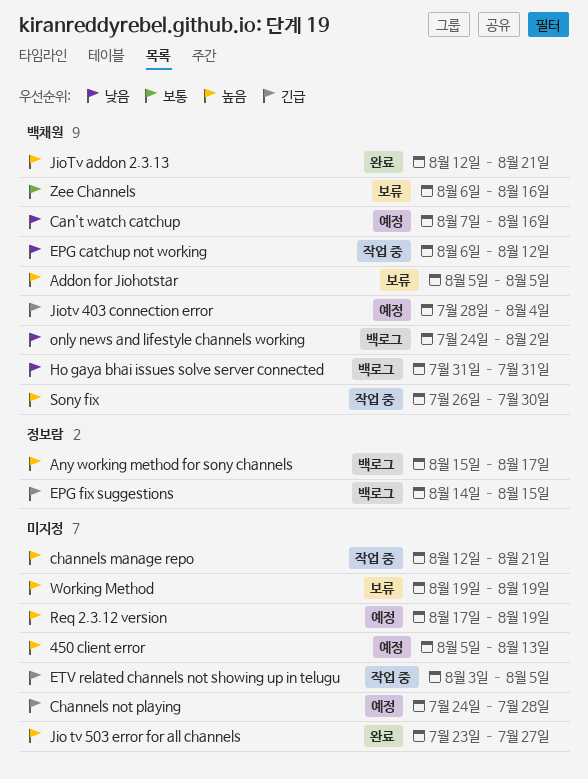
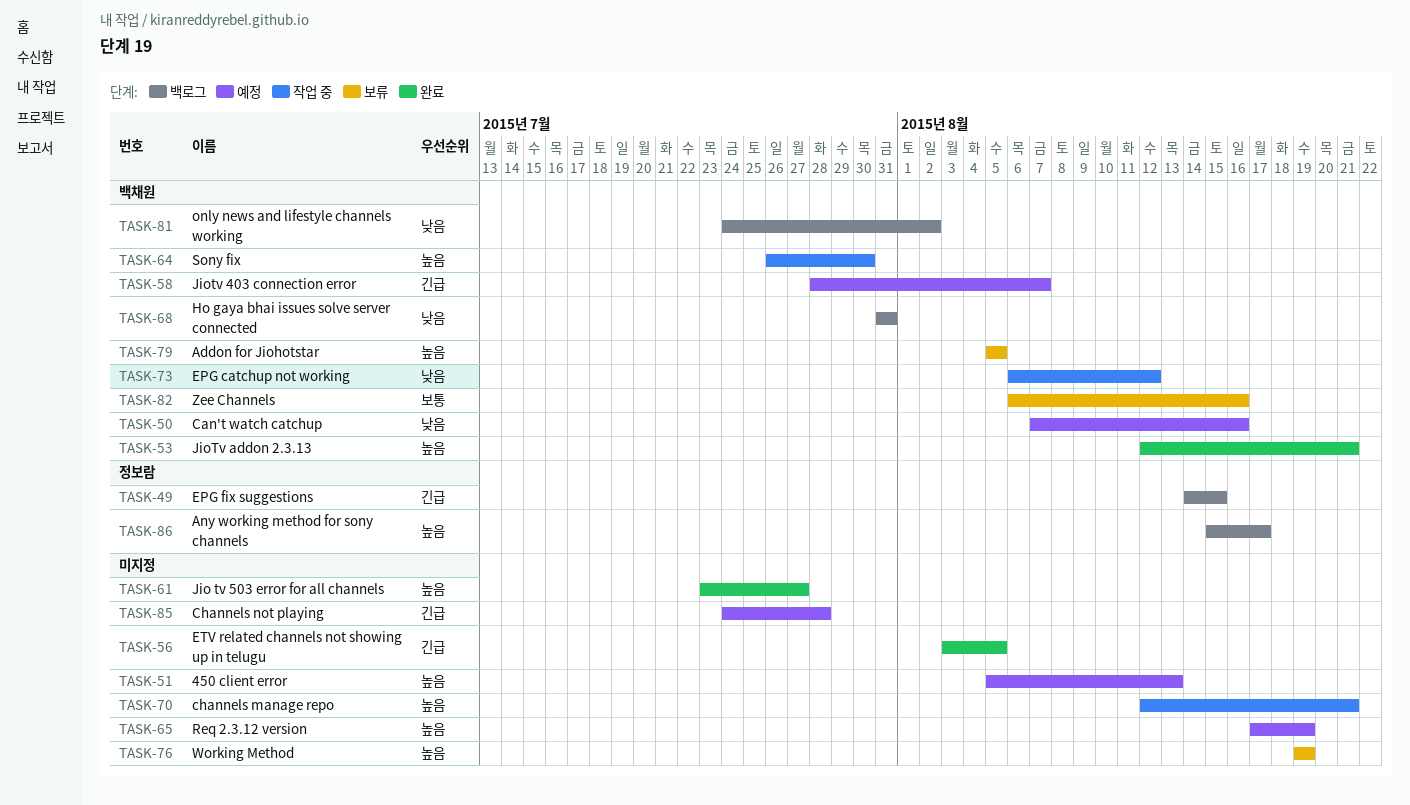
ETV related channels not showing up in telugu, status: 작업 중 -> 완료
Jiotv 403 connection error, due: Aug 4 -> Aug 7

